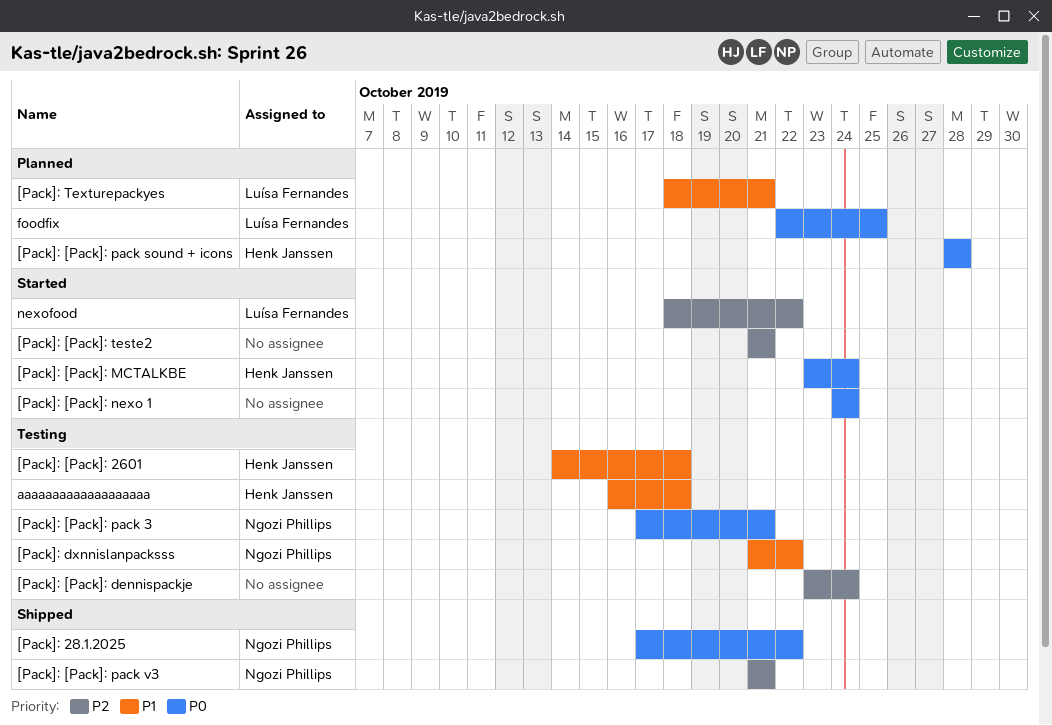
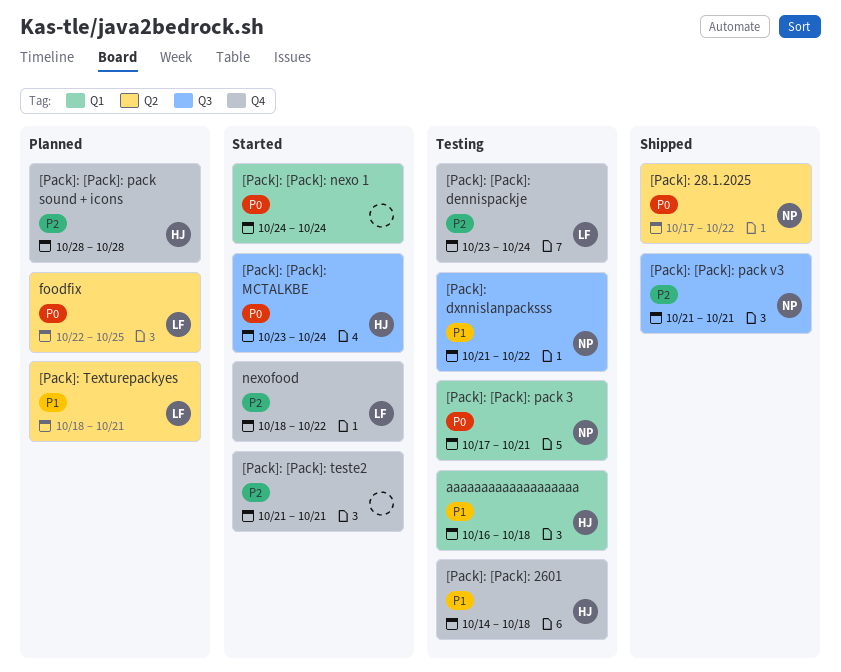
[Pack]: [Pack]: dennispackje, owner: none -> Luísa Fernandes
[Pack]: [Pack]: pack sound + icons, priority: P0 -> P2

